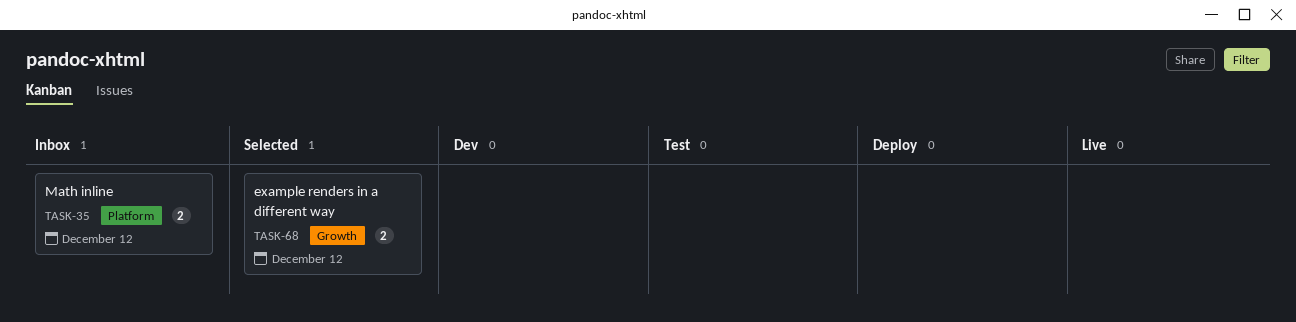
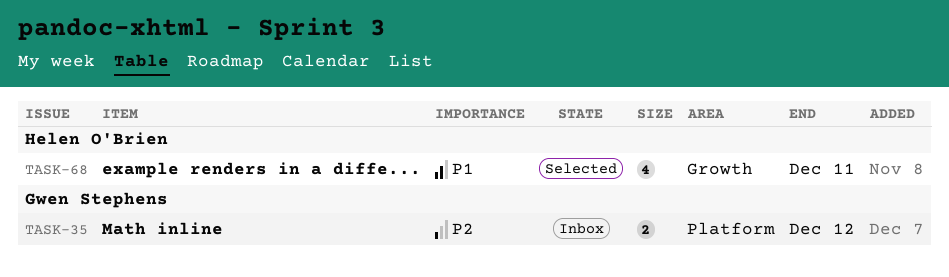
TASK-68, estimate: 2 -> 4
TASK-68, due: Dec 12 -> Dec 11

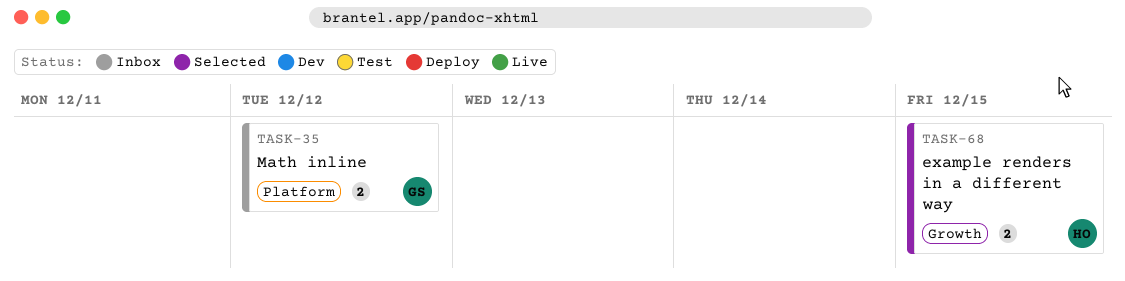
TASK-68, estimate: 4 -> 2
TASK-68, due: Dec 11 -> Dec 15

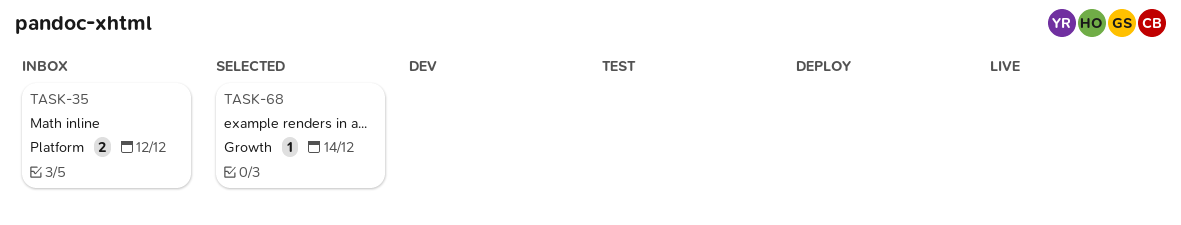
TASK-68, estimate: 2 -> 1
TASK-68, due: Dec 15 -> Dec 14

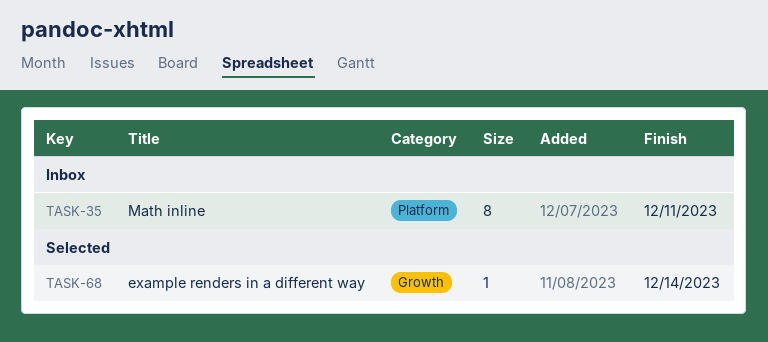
TASK-35, estimate: 2 -> 8
TASK-35, due: Dec 12 -> Dec 11

